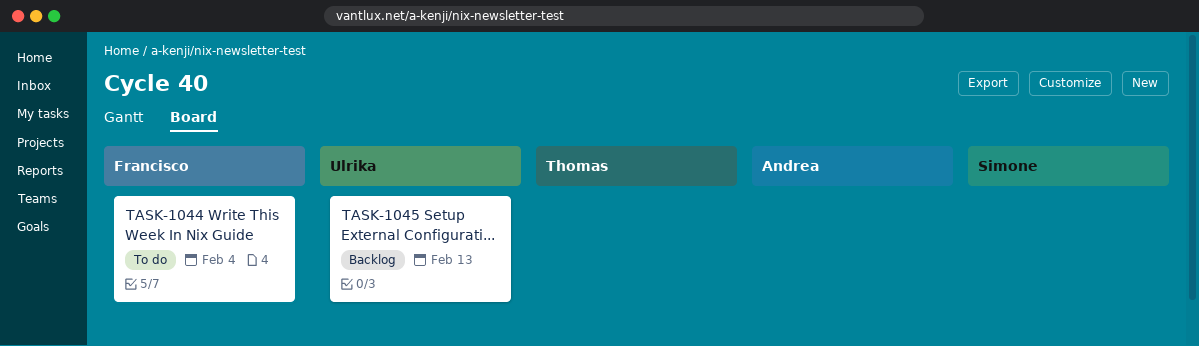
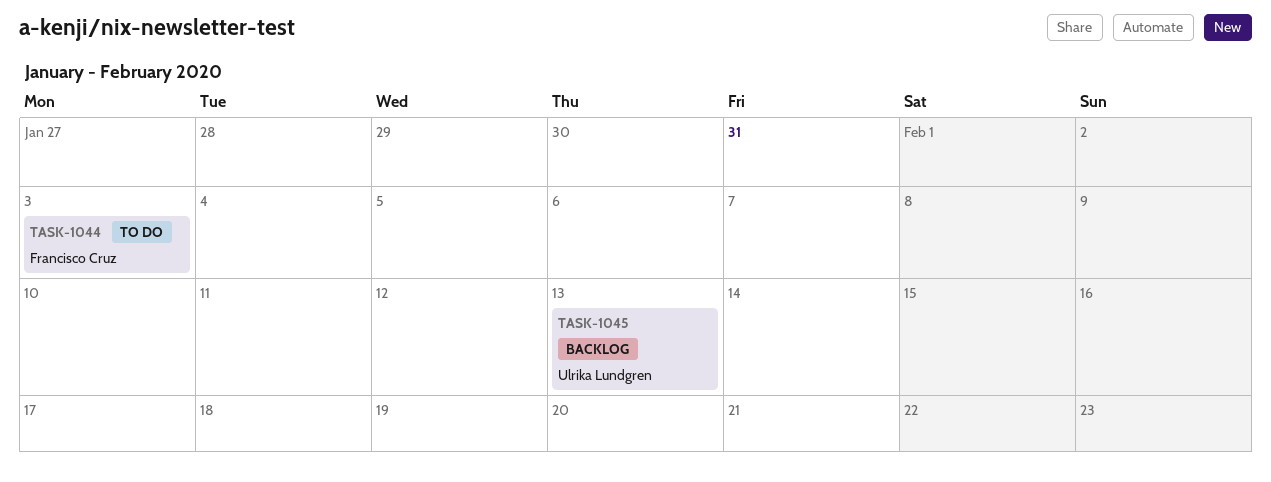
TASK-1044, due: Feb 4 -> Feb 3

